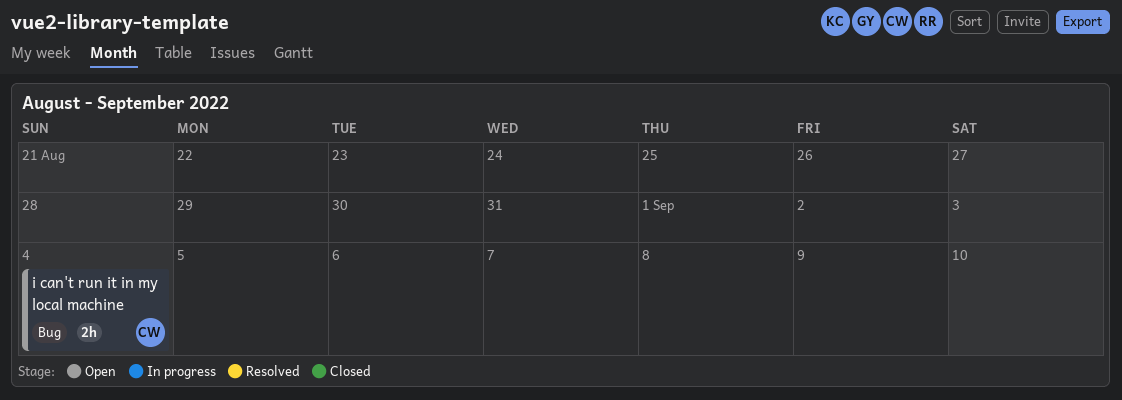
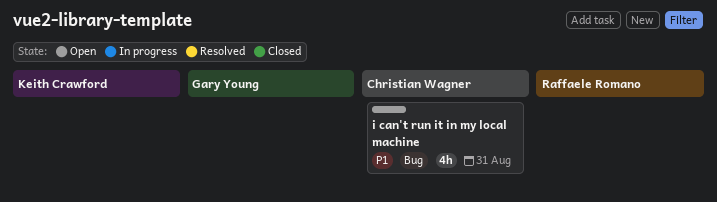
i can't run it in my local machine, estimate: 2h -> 4h
i can't run it in my local machine, due: Sep 4 -> Aug 31

